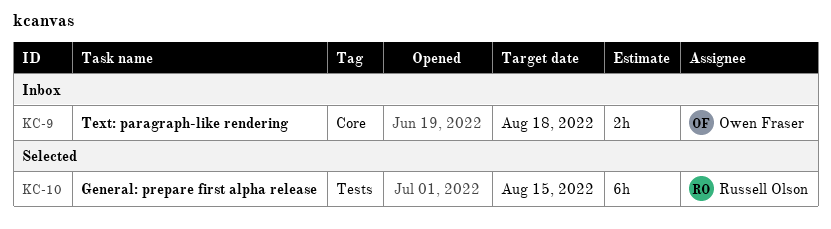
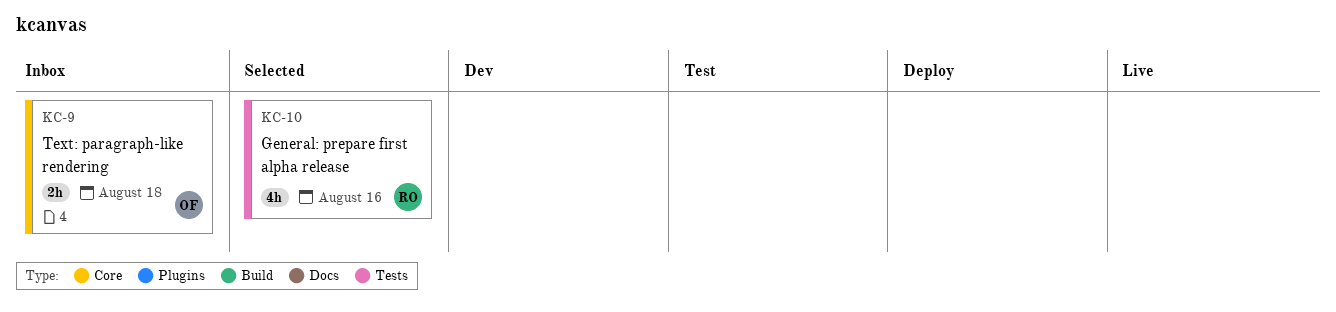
KC-10, estimate: 6h -> 4h
KC-10, due: Aug 15 -> Aug 16

